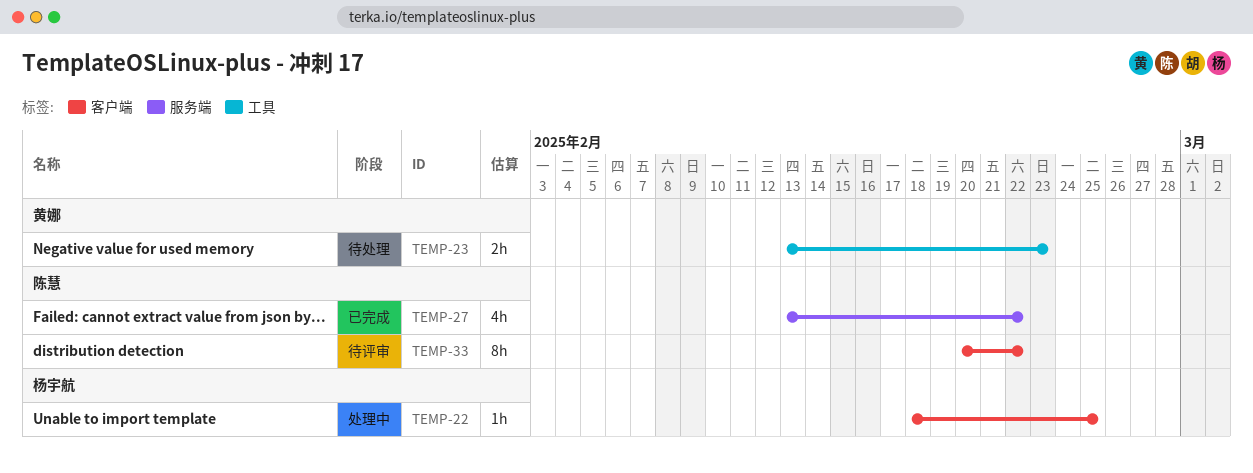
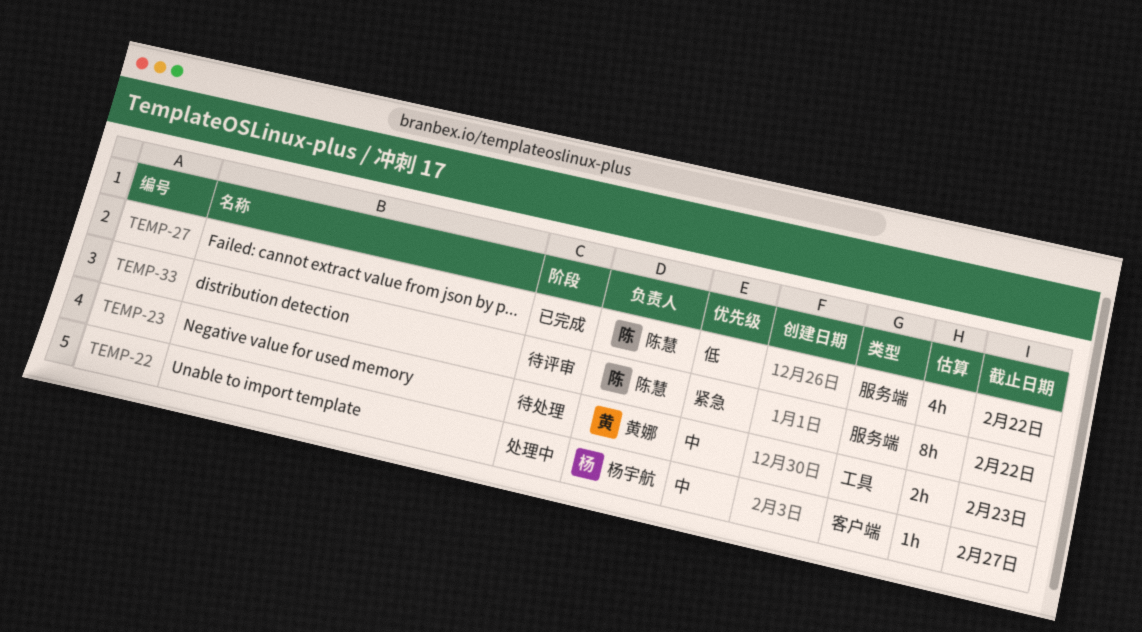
TEMP-22, due: Feb 25 -> Feb 27
TEMP-33, label: 客户端 -> 服务端

